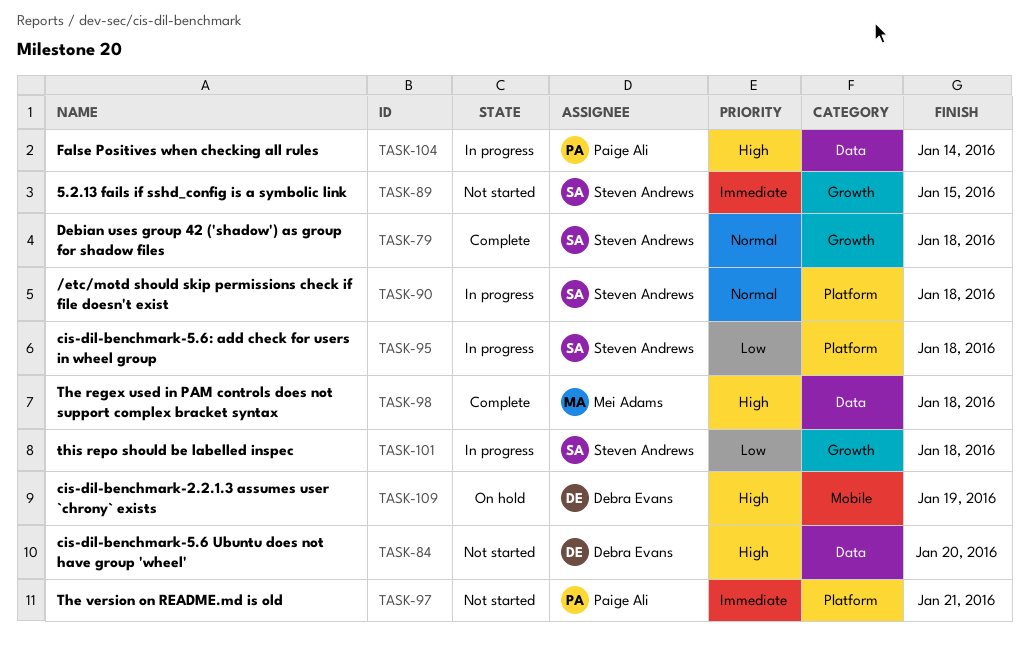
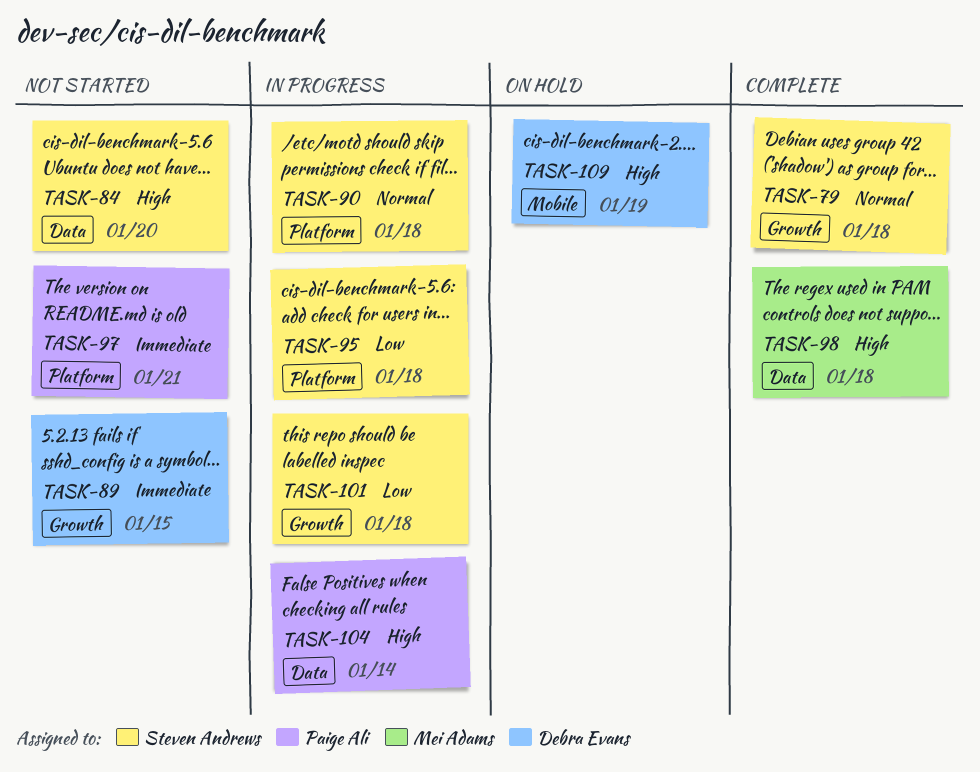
TASK-84, owner: Debra Evans -> Steven Andrews
TASK-89, owner: Steven Andrews -> Debra Evans

